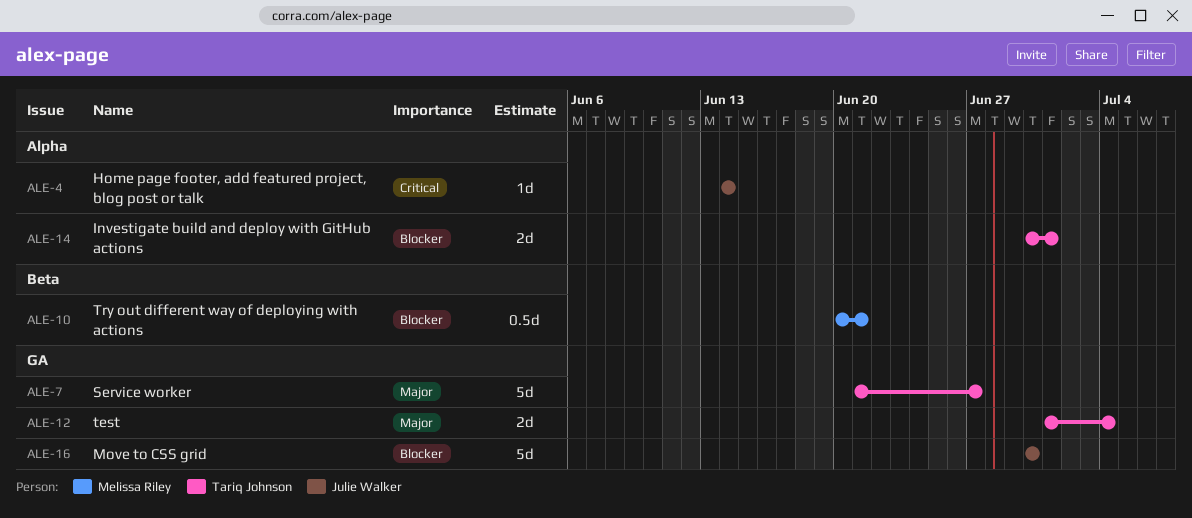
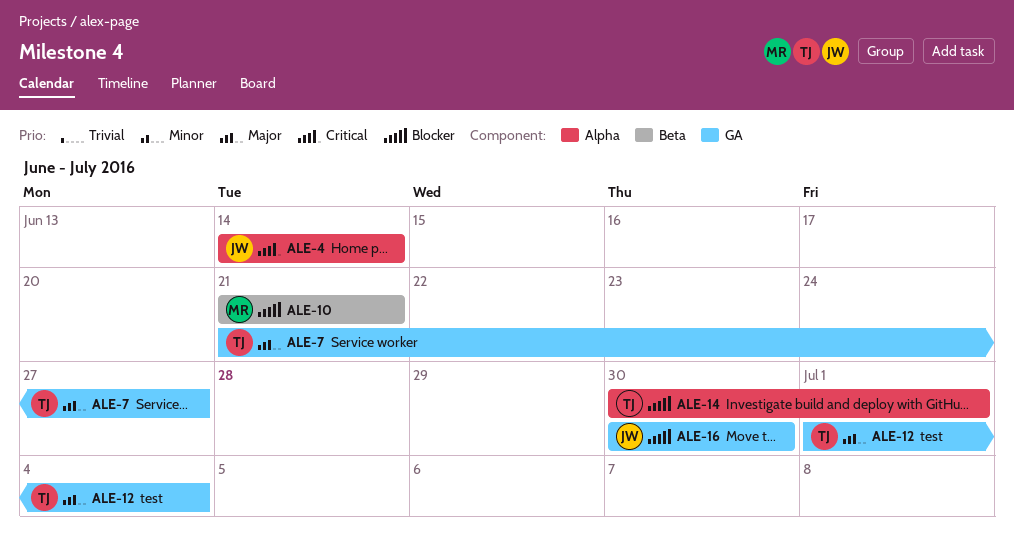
ALE-10, start: Jun 20 -> Jun 21

